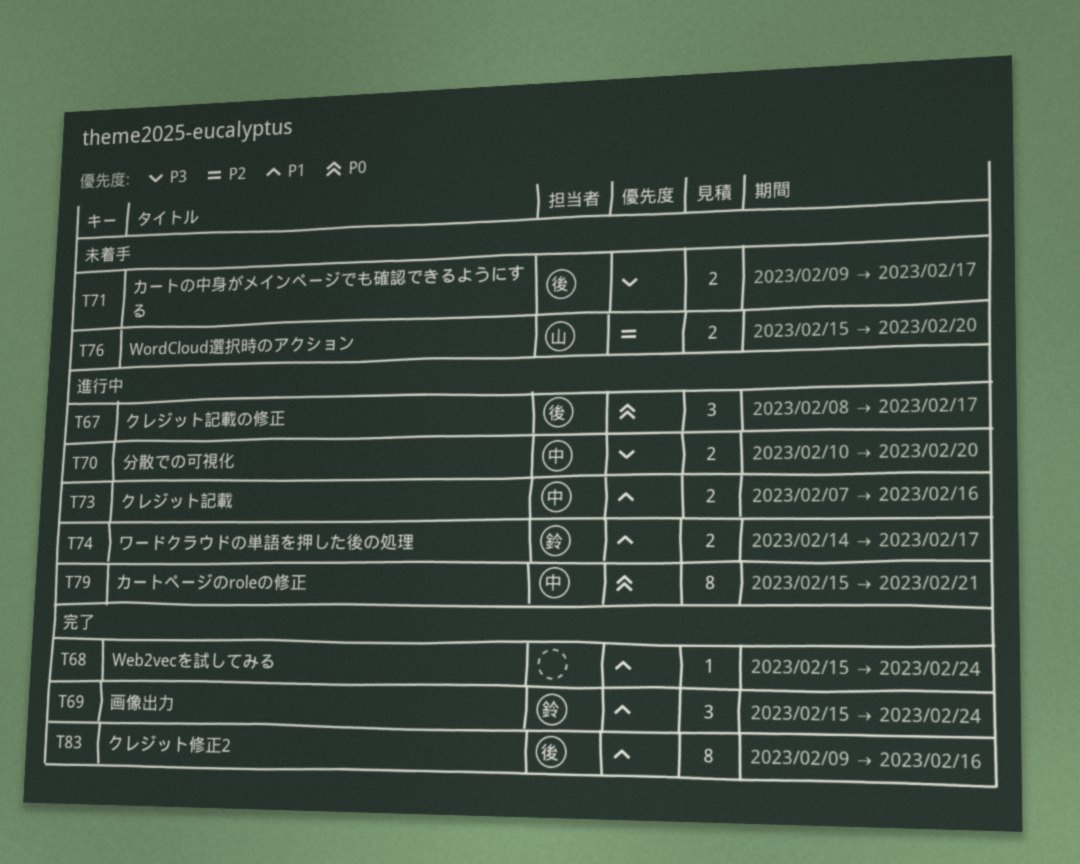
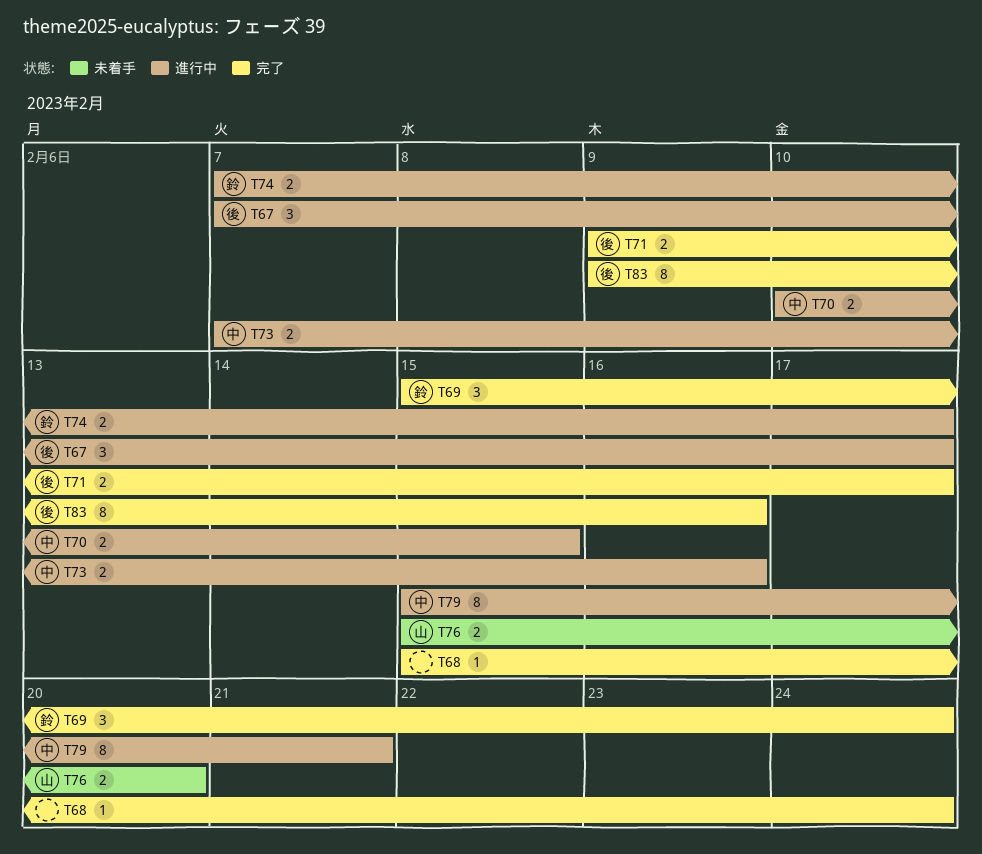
T67, start: Feb 8 -> Feb 7
T70, due: Feb 20 -> Feb 15
T71, status: 未着手 -> 完了
T74, start: Feb 14 -> Feb 7

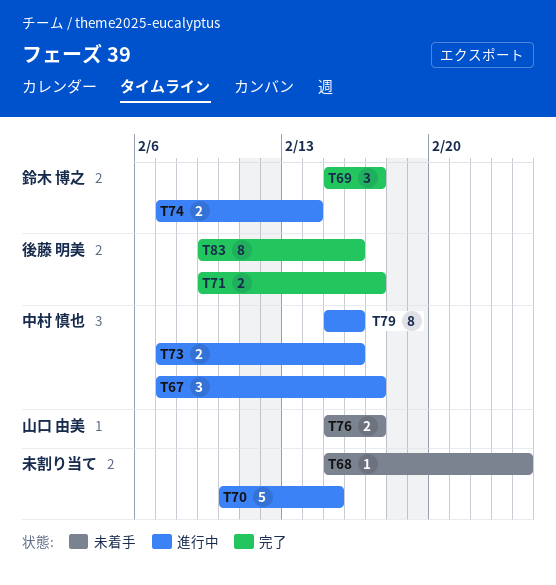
T67, owner: 後藤 明美 -> 中村 慎也
T68, status: 完了 -> 未着手
T69, due: Feb 24 -> Feb 17
T70, owner: 中村 慎也 -> none
T70, estimate: 2 -> 5
T74, due: Feb 17 -> Feb 14
T76, due: Feb 20 -> Feb 17
T79, due: Feb 21 -> Feb 16

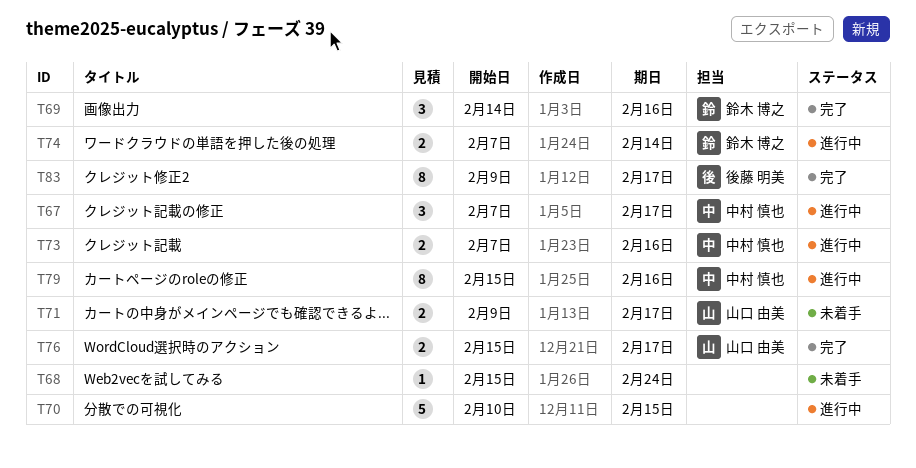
T69, start: Feb 15 -> Feb 14
T69, due: Feb 17 -> Feb 16
T71, status: 完了 -> 未着手
T71, owner: 後藤 明美 -> 山口 由美
T76, status: 未着手 -> 完了
T83, due: Feb 16 -> Feb 17

